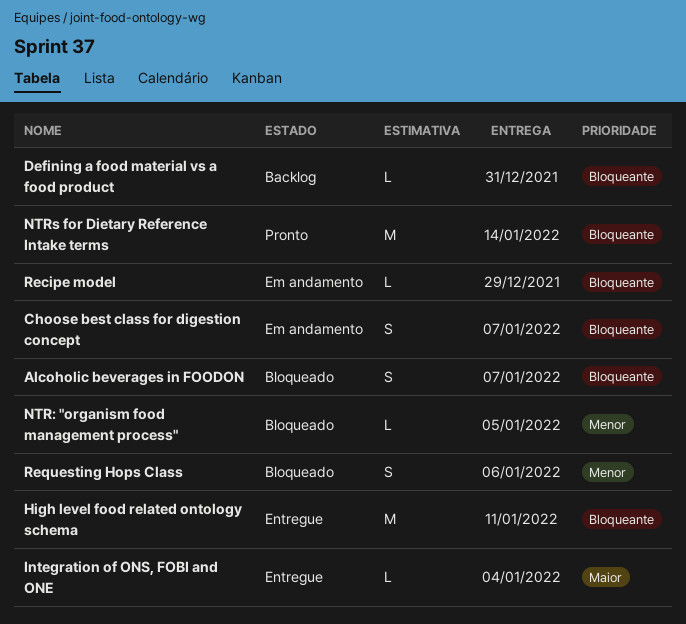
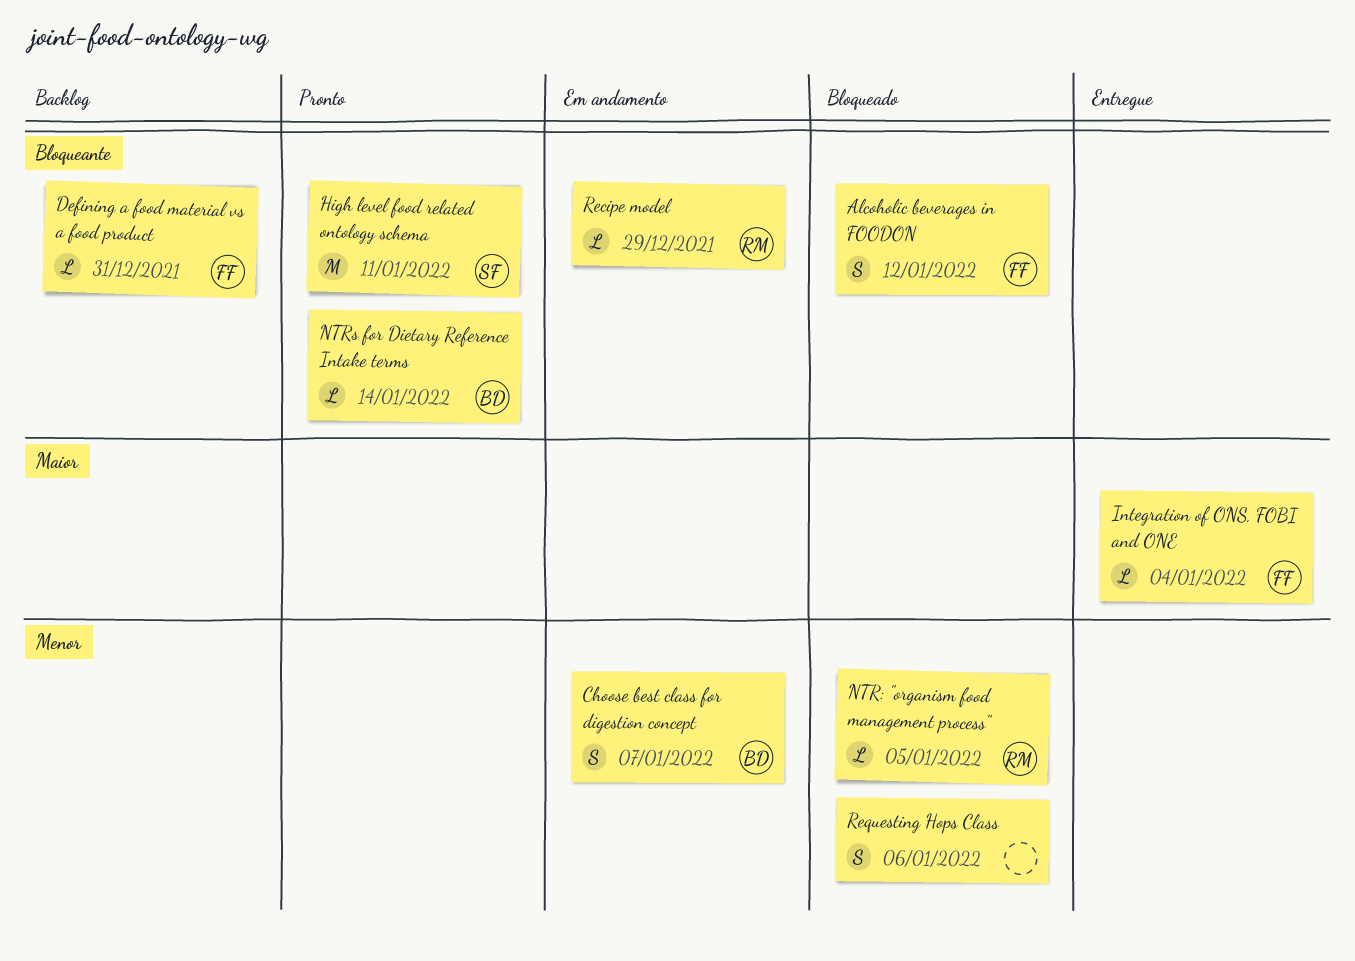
Alcoholic beverages in FOODON, due: Jan 7 -> Jan 12
Choose best class for digestion concept, priority: Bloqueante -> Menor
High level food related ontology schema, status: Entregue -> Pronto
NTRs for Dietary Reference Intake terms, estimate: M -> L

